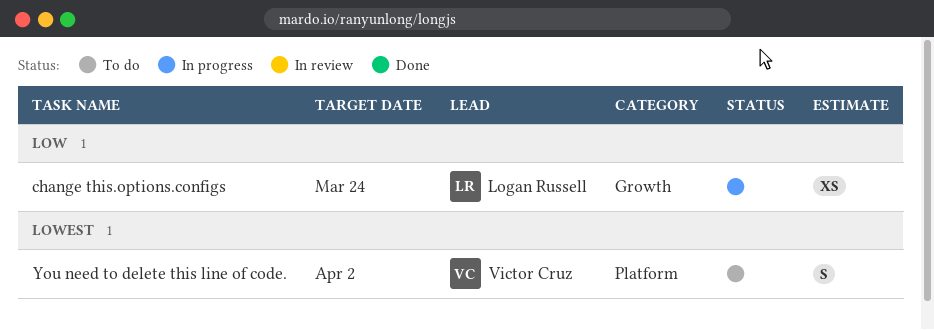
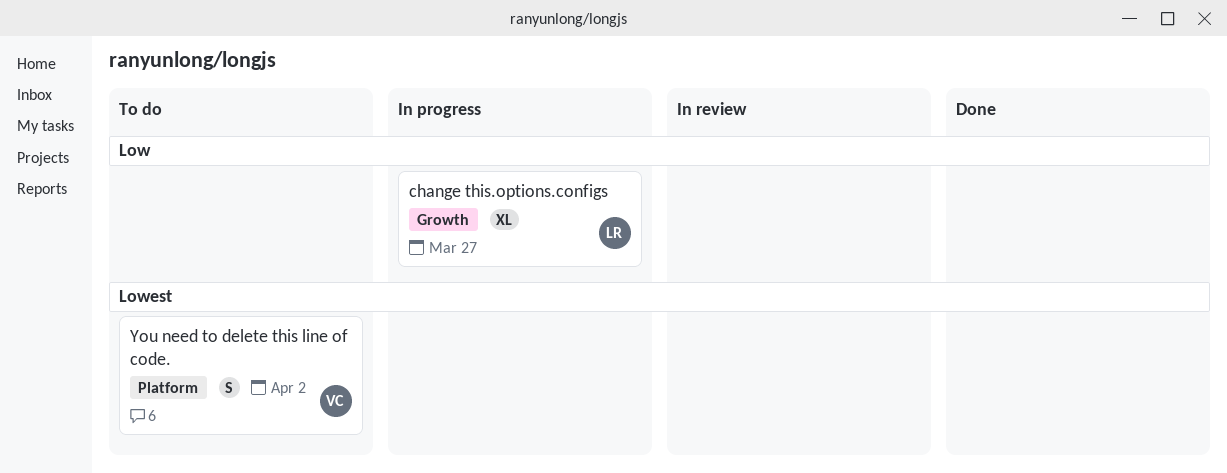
change this.options.configs, estimate: XS -> XL
change this.options.configs, due: Mar 24 -> Mar 27

